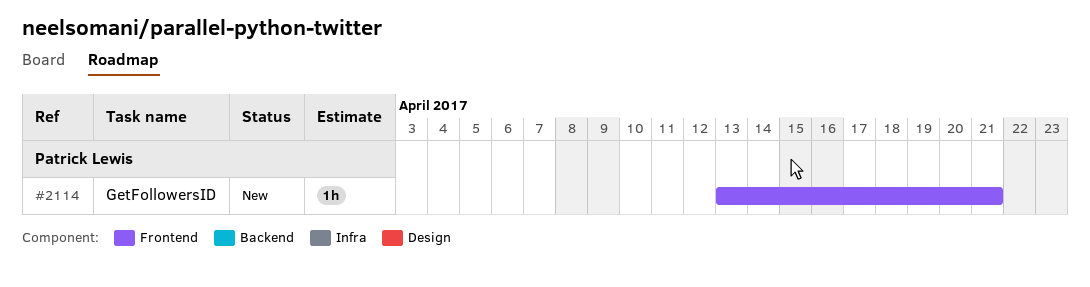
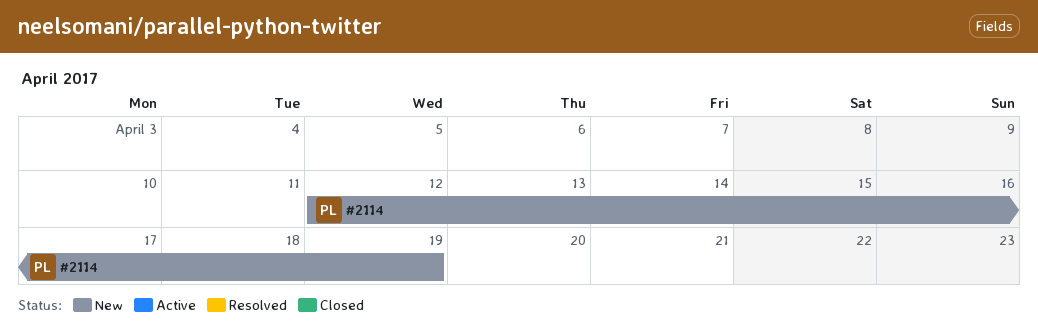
#2114, start: Apr 13 -> Apr 12
#2114, due: Apr 21 -> Apr 19

